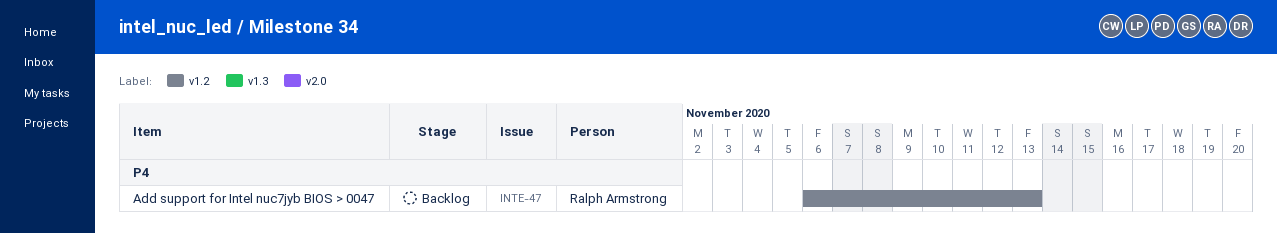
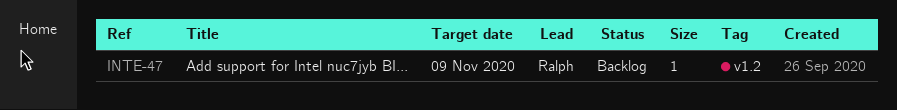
INTE-47, due: Nov 13 -> Nov 9

